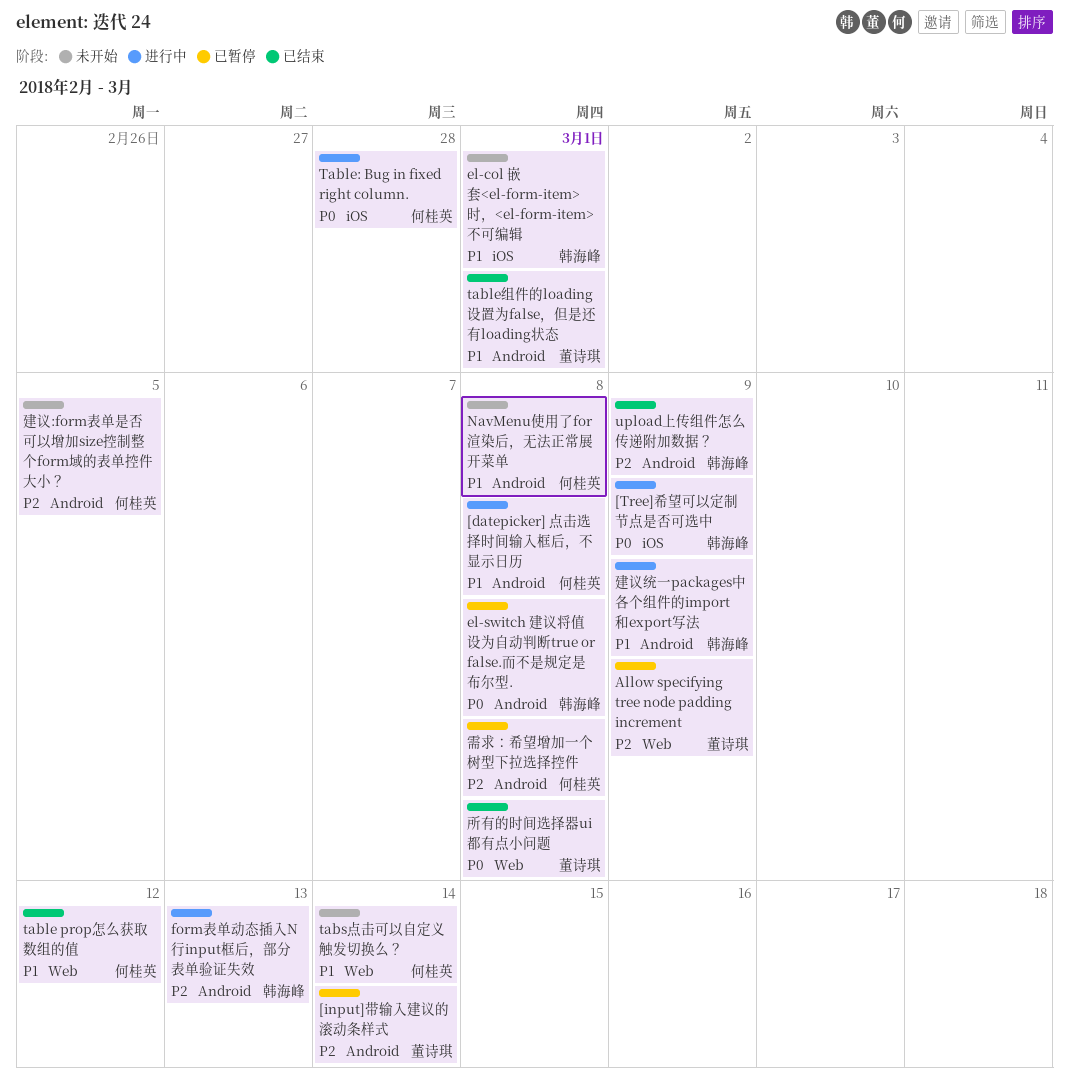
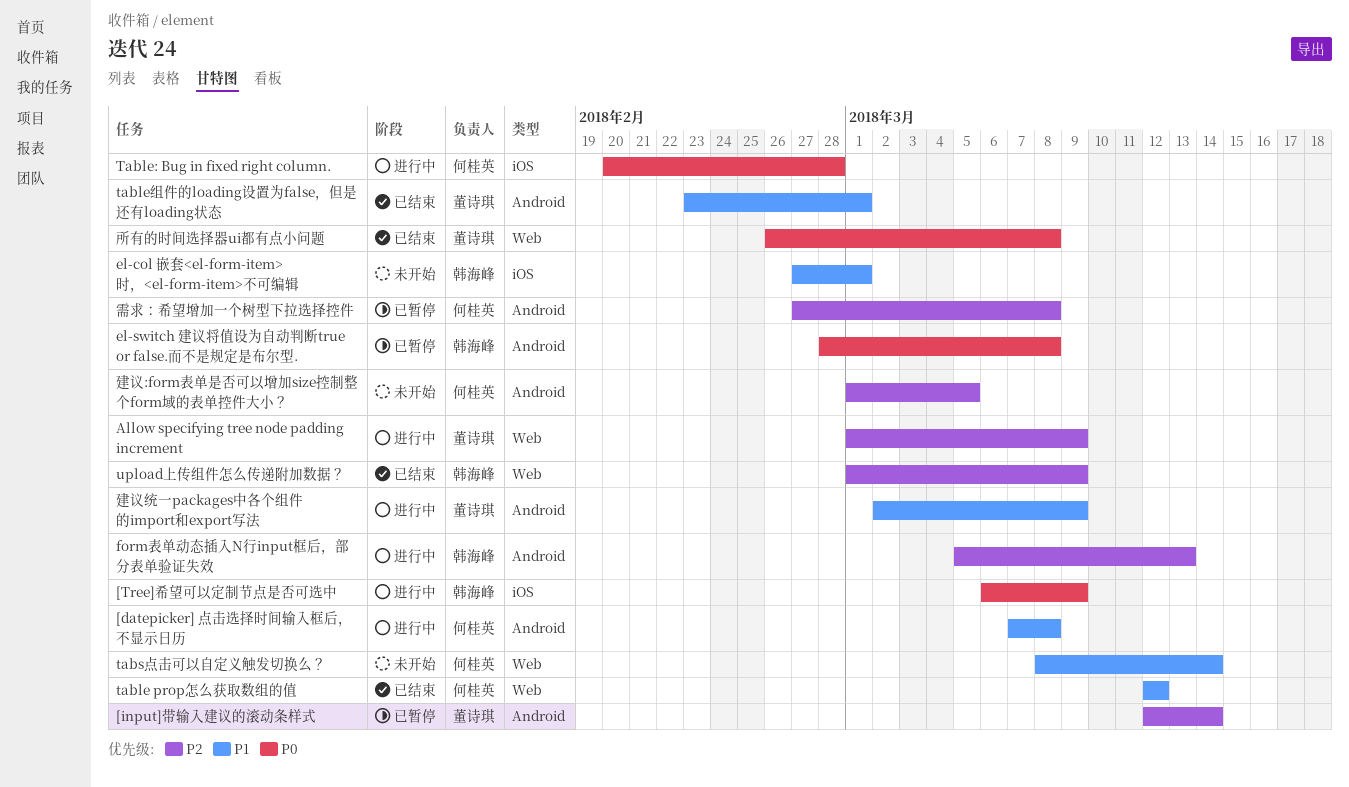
Allow specifying tree node padding increment, status: 已暂停 -> 进行中
NavMenu使用了for渲染后，无法正常展开菜单: present -> none
upload上传组件怎么传递附加数据？, label: Android -> Web
建议统一packages中各个组件的import和export写法, owner: 韩海峰 -> 董诗琪

